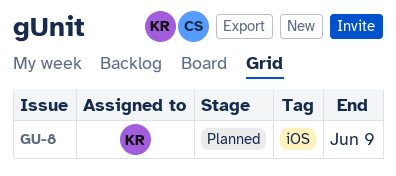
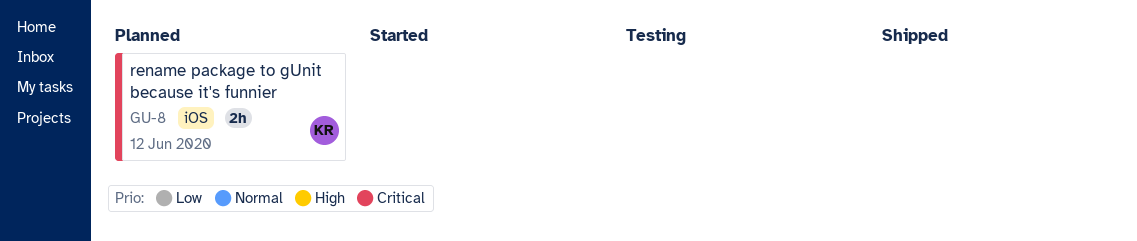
GU-8, due: Jun 9 -> Jun 12

